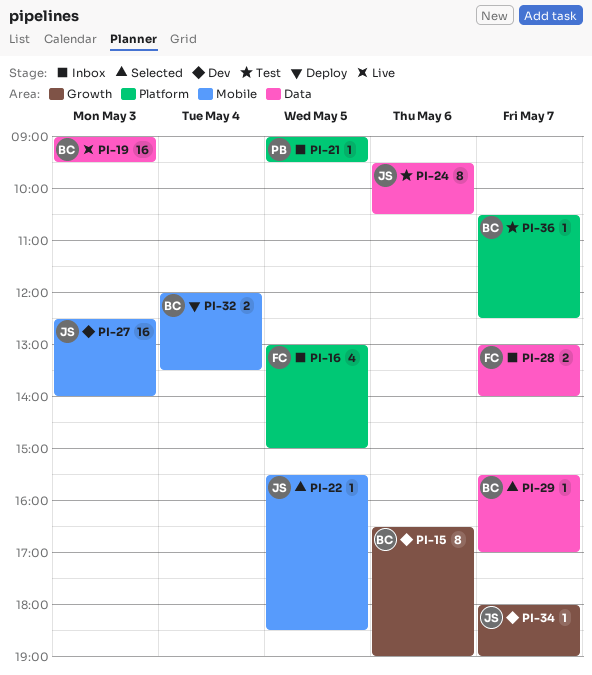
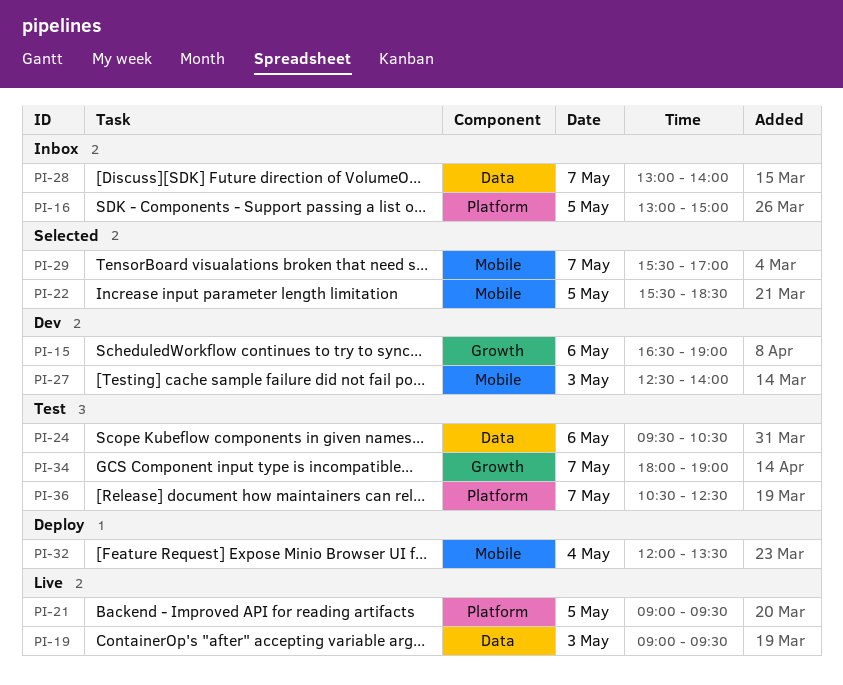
PI-21, status: Inbox -> Live
PI-29, label: Data -> Mobile
PI-34, status: Dev -> Test

